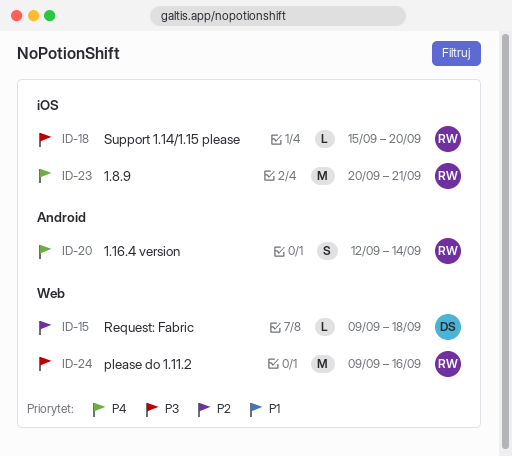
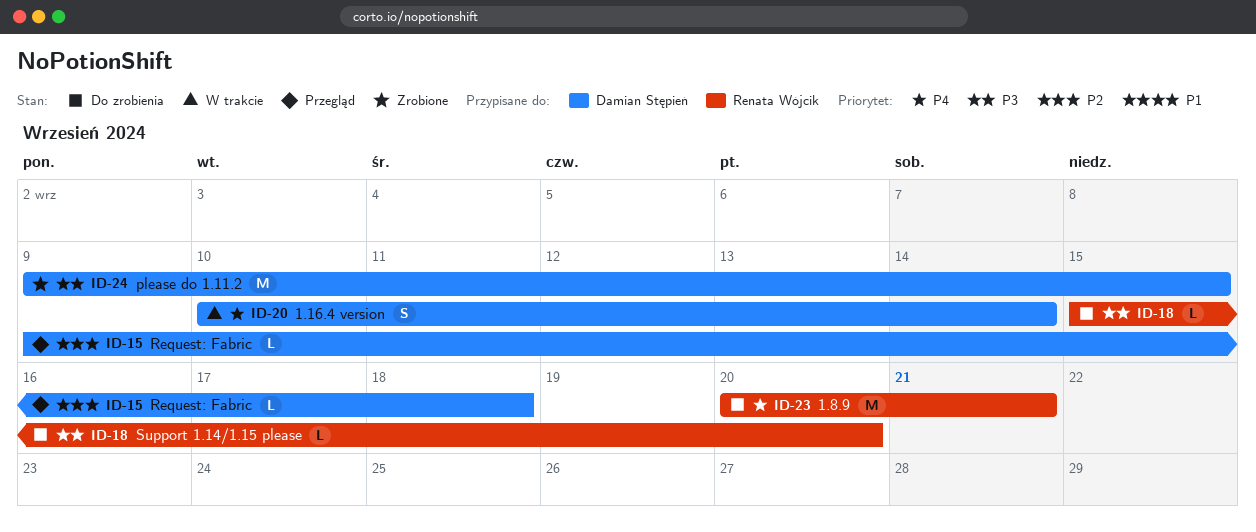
ID-20, owner: Renata Wójcik -> Damian Stępień
ID-20, start: Sep 12 -> Sep 10
ID-24, owner: Renata Wójcik -> Damian Stępień
ID-24, due: Sep 16 -> Sep 15

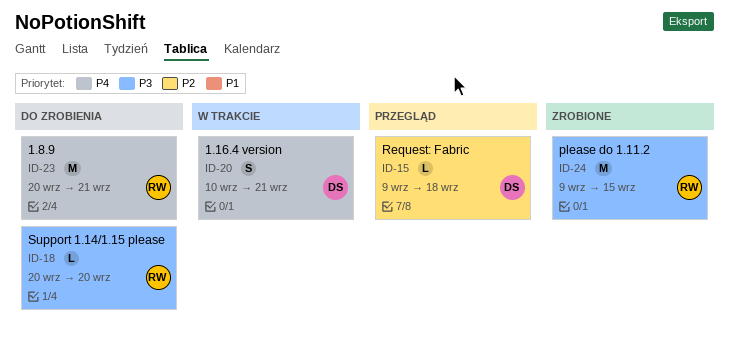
ID-18, start: Sep 15 -> Sep 20
ID-20, due: Sep 14 -> Sep 21
ID-24, owner: Damian Stępień -> Renata Wójcik

